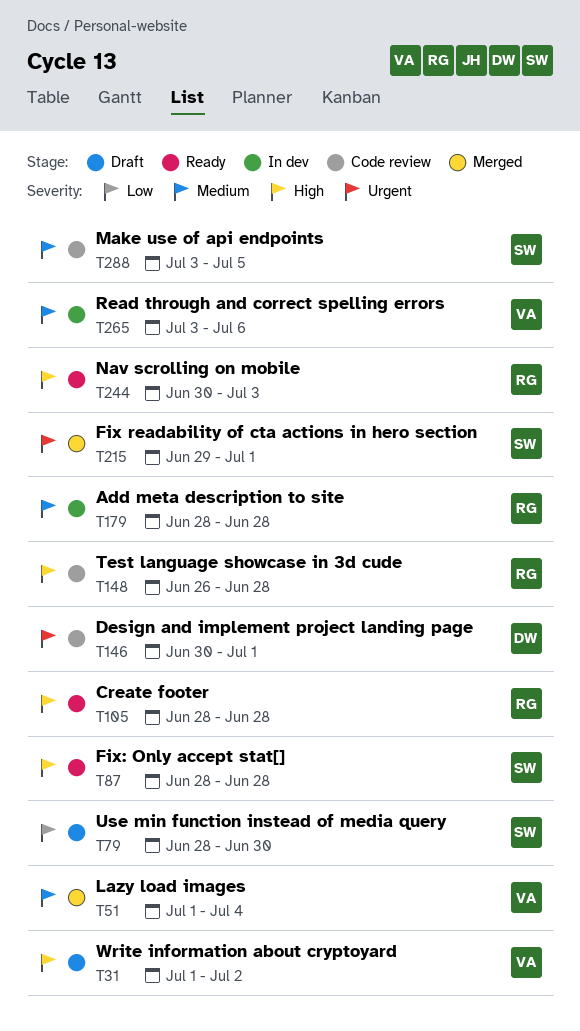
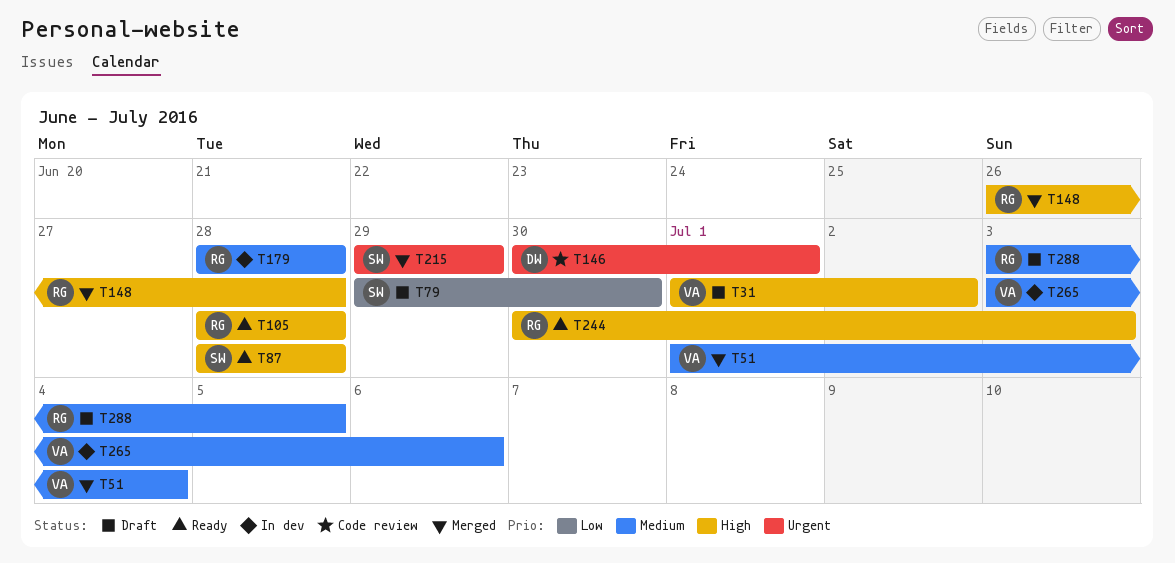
T79, start: Jun 28 -> Jun 29
T148, status: Code review -> Merged
T215, due: Jul 1 -> Jun 29
T288, status: Code review -> Draft
T288, owner: SW -> RG

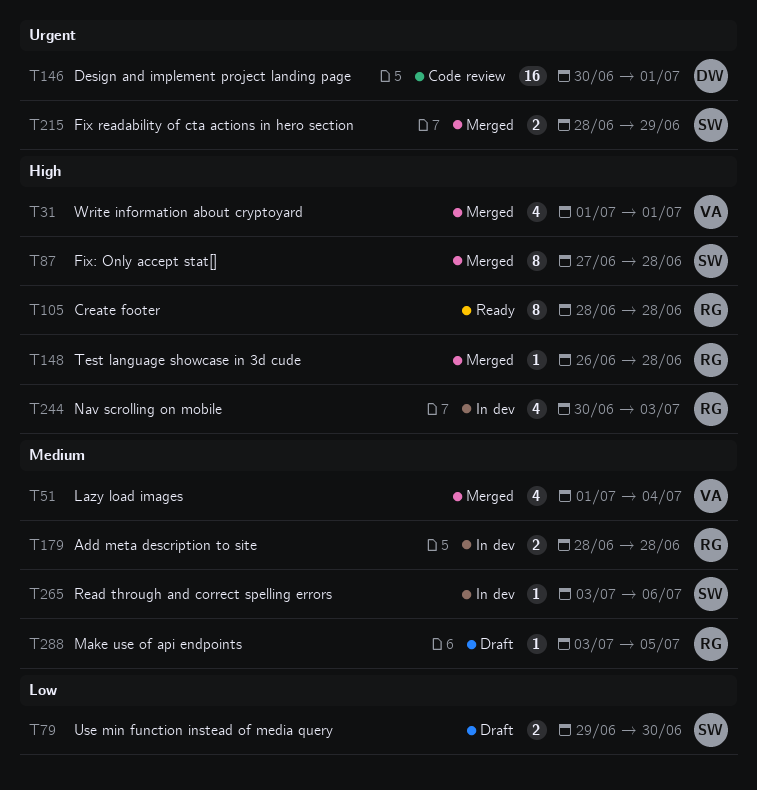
T31, status: Draft -> Merged
T31, due: Jul 2 -> Jul 1
T87, status: Ready -> Merged
T87, start: Jun 28 -> Jun 27
T215, start: Jun 29 -> Jun 28
T244, status: Ready -> In dev
T265, owner: VA -> SW

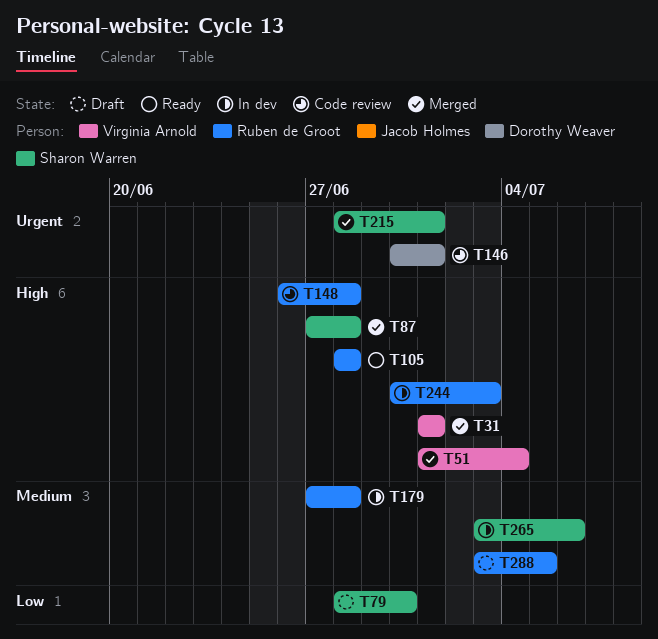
T51, priority: Medium -> High
T79, start: Jun 29 -> Jun 28
T148, status: Merged -> Code review
T179, start: Jun 28 -> Jun 27
T215, due: Jun 29 -> Jul 1

